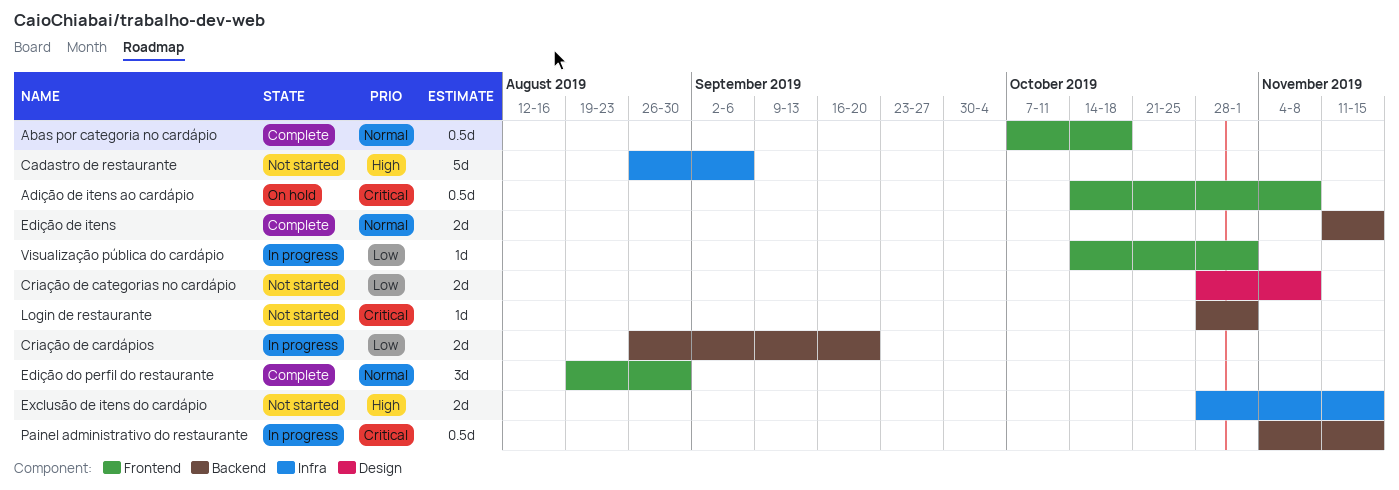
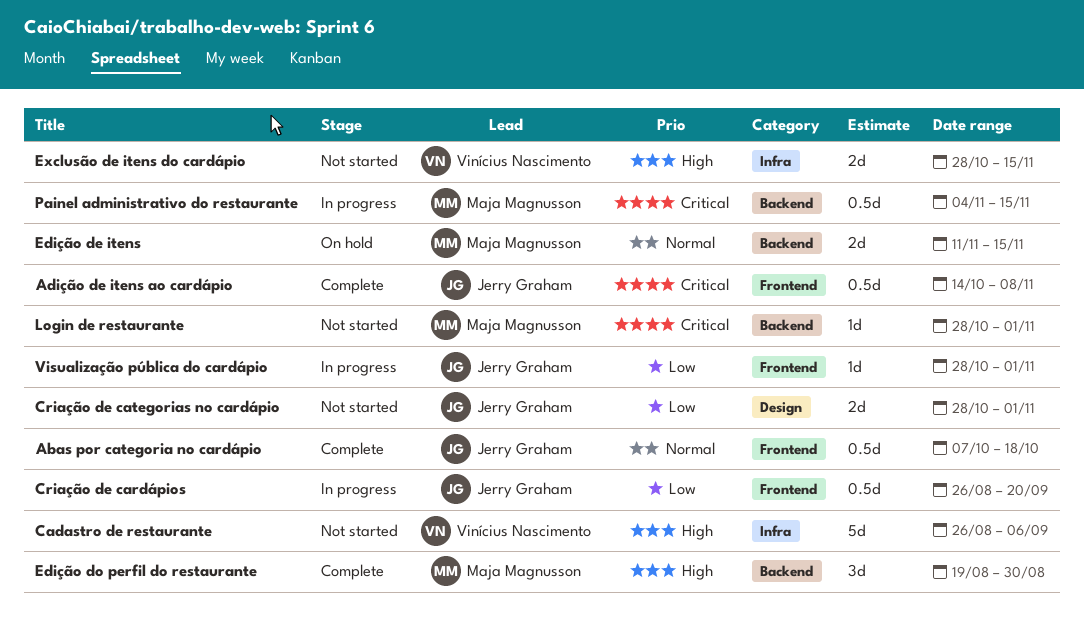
Adição de itens ao cardápio, status: On hold -> Complete
Criação de cardápios, label: Backend -> Frontend
Criação de cardápios, estimate: 2d -> 0.5d
Criação de categorias no cardápio, due: Nov 8 -> Nov 1
Edição de itens, status: Complete -> On hold
Edição do perfil do restaurante, priority: Normal -> High
Edição do perfil do restaurante, label: Frontend -> Backend
Visualização pública do cardápio, start: Oct 14 -> Oct 28

